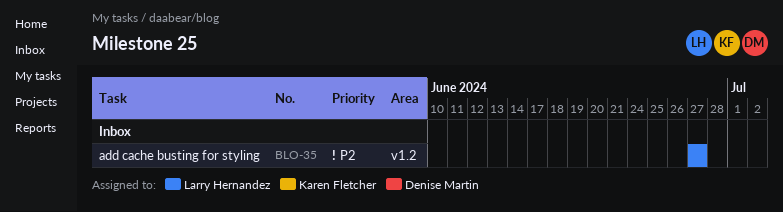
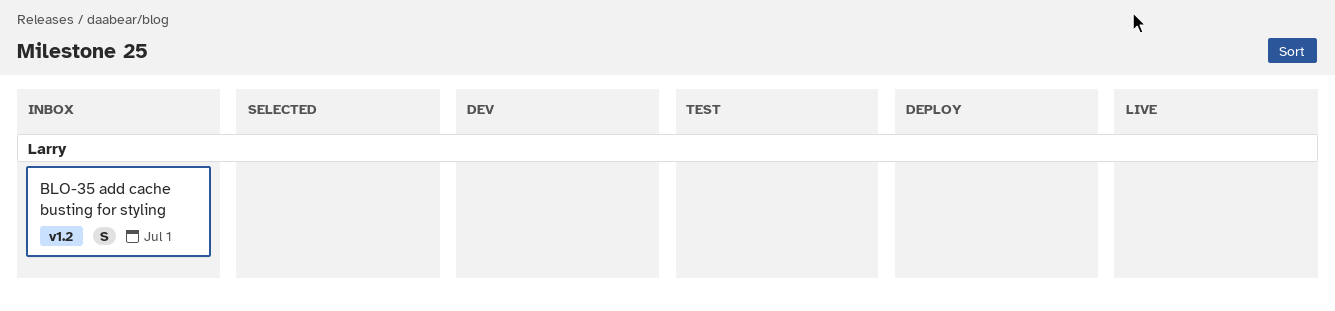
BLO-35, due: Jun 27 -> Jul 1

